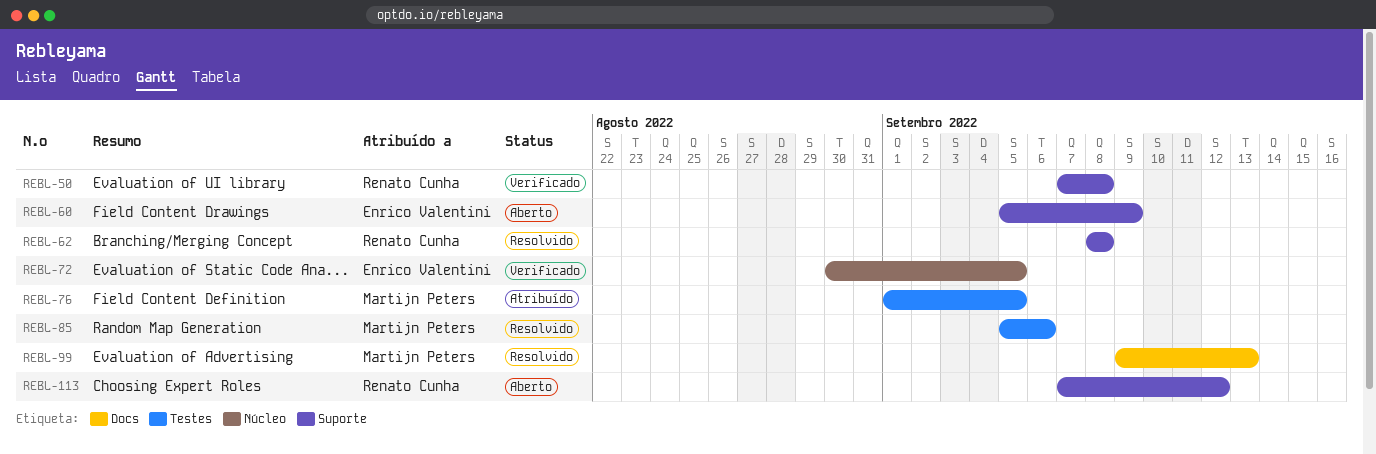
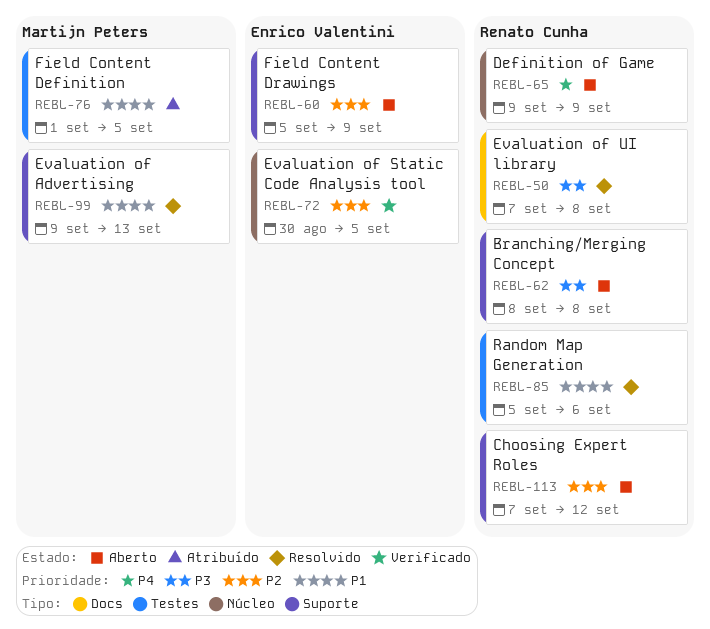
REBL-50, status: Verificado -> Resolvido
REBL-50, label: Suporte -> Docs
REBL-62, status: Resolvido -> Aberto
REBL-65: none -> present
REBL-85, owner: Martijn Peters -> Renato Cunha
REBL-99, label: Docs -> Suporte

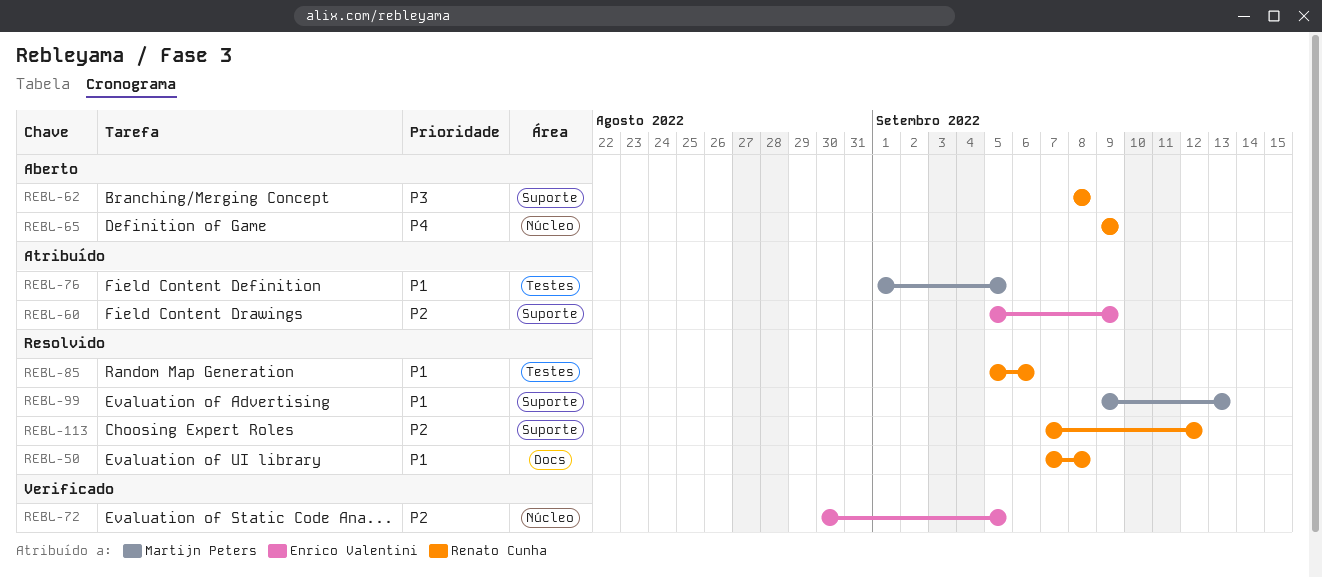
REBL-50, priority: P3 -> P1
REBL-60, status: Aberto -> Atribuído
REBL-113, status: Aberto -> Resolvido

